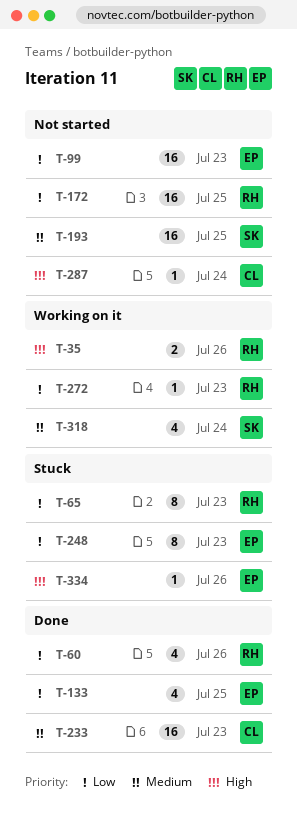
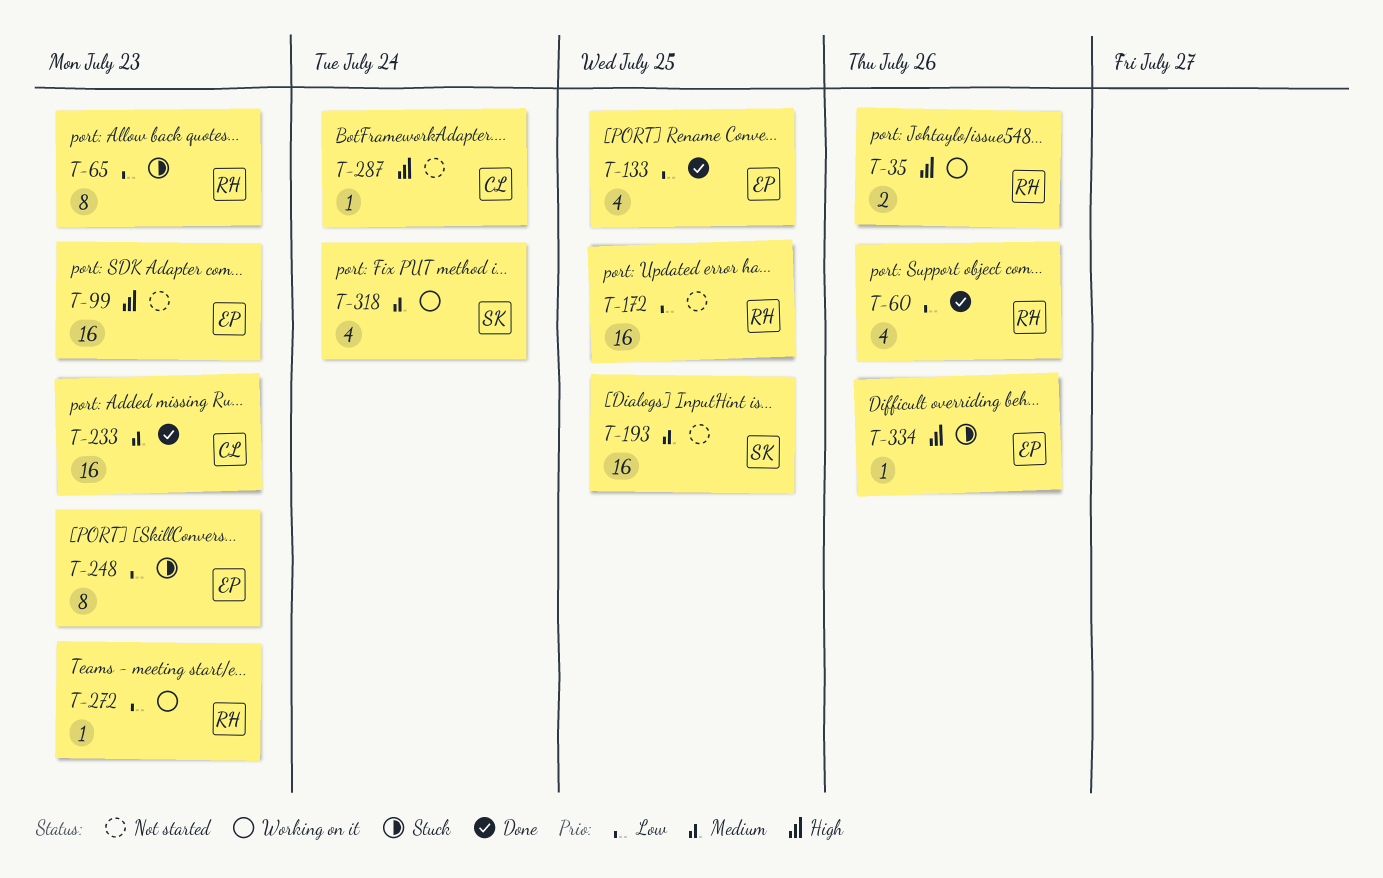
T-99, priority: Low -> High

